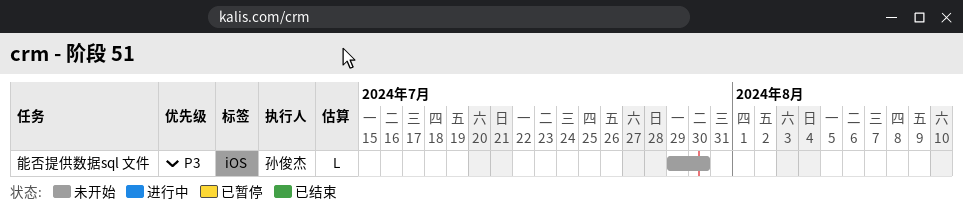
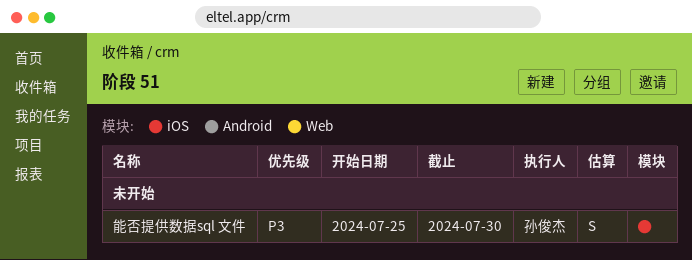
能否提供数据sql 文件, estimate: L -> S
能否提供数据sql 文件, start: Jul 29 -> Jul 25

